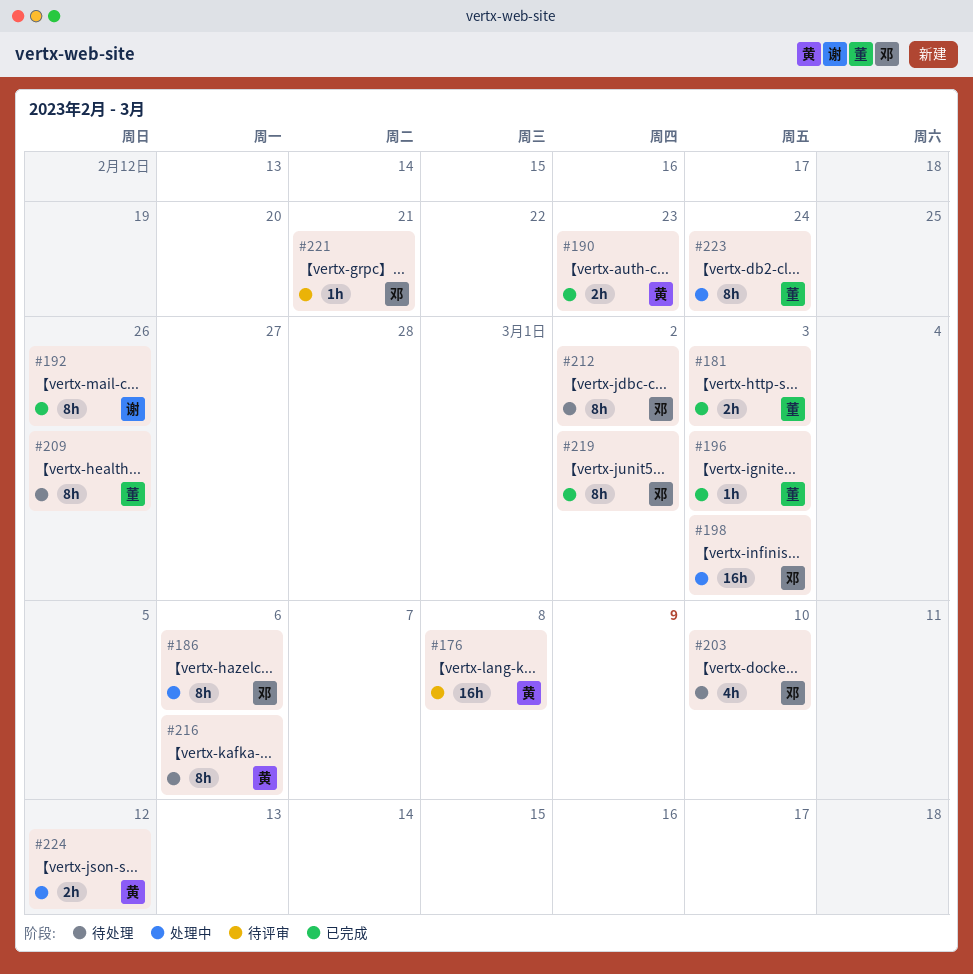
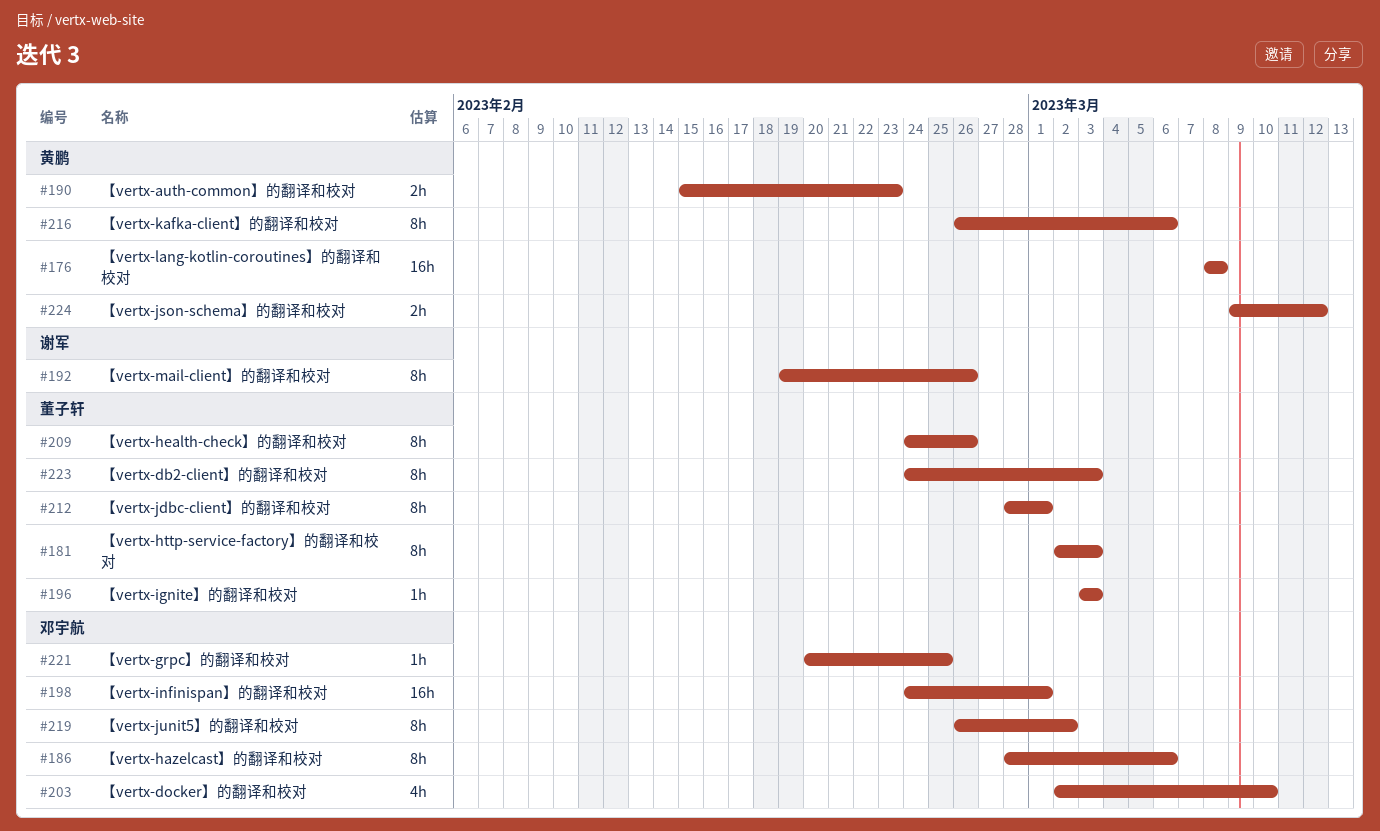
#181, estimate: 2h -> 8h
#198, due: Mar 3 -> Mar 1
#212, owner: 邓宇航 -> 董子轩
#212, due: Mar 2 -> Mar 1
#221, due: Feb 21 -> Feb 25
#223, due: Feb 24 -> Mar 3

